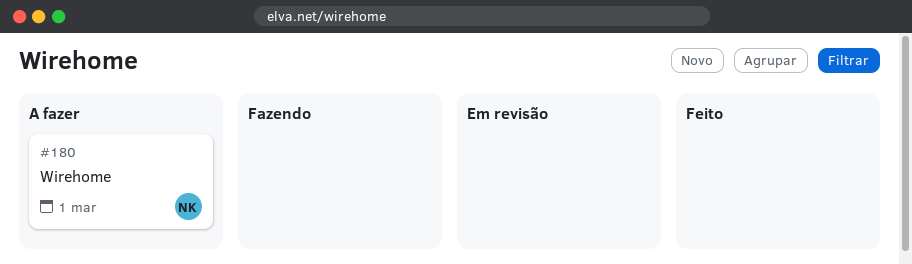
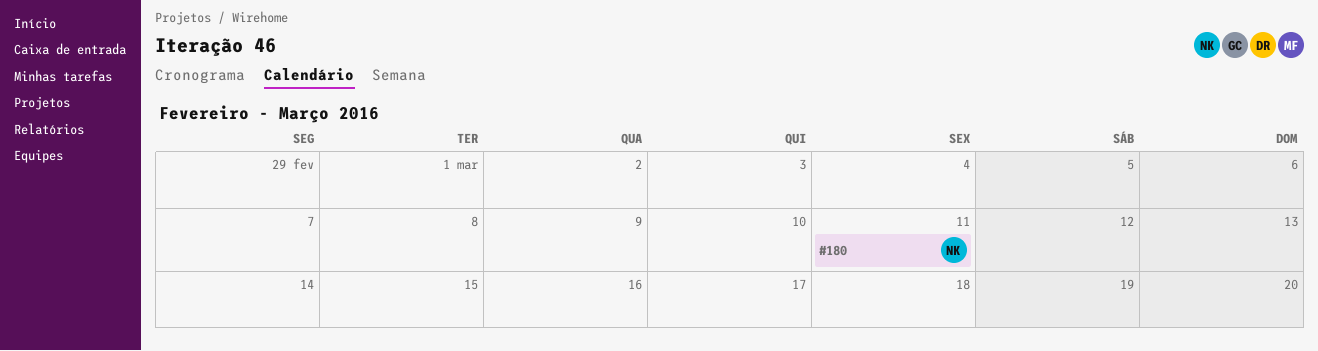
#180, due: Mar 1 -> Mar 11

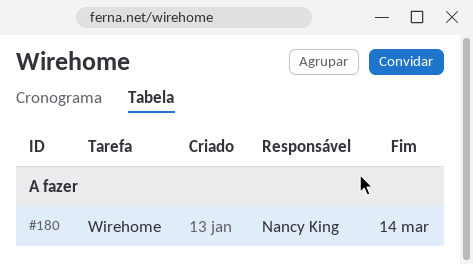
#180, due: Mar 11 -> Mar 14

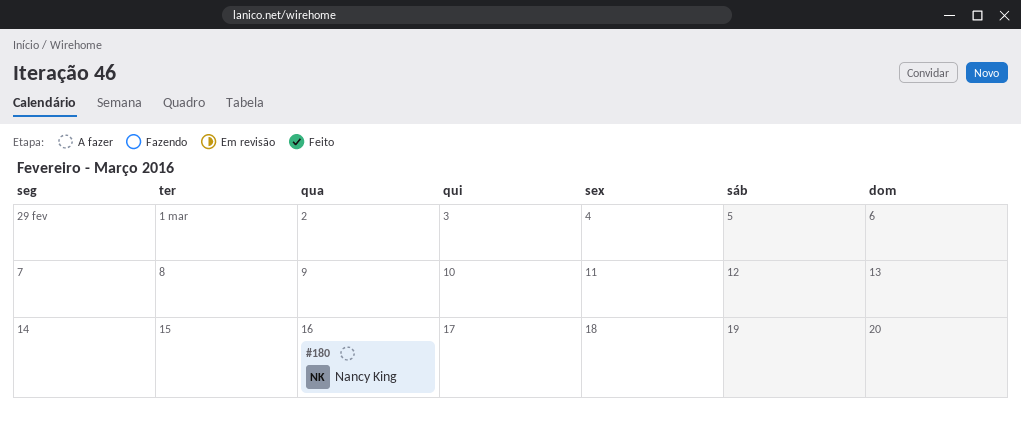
#180, due: Mar 14 -> Mar 16

